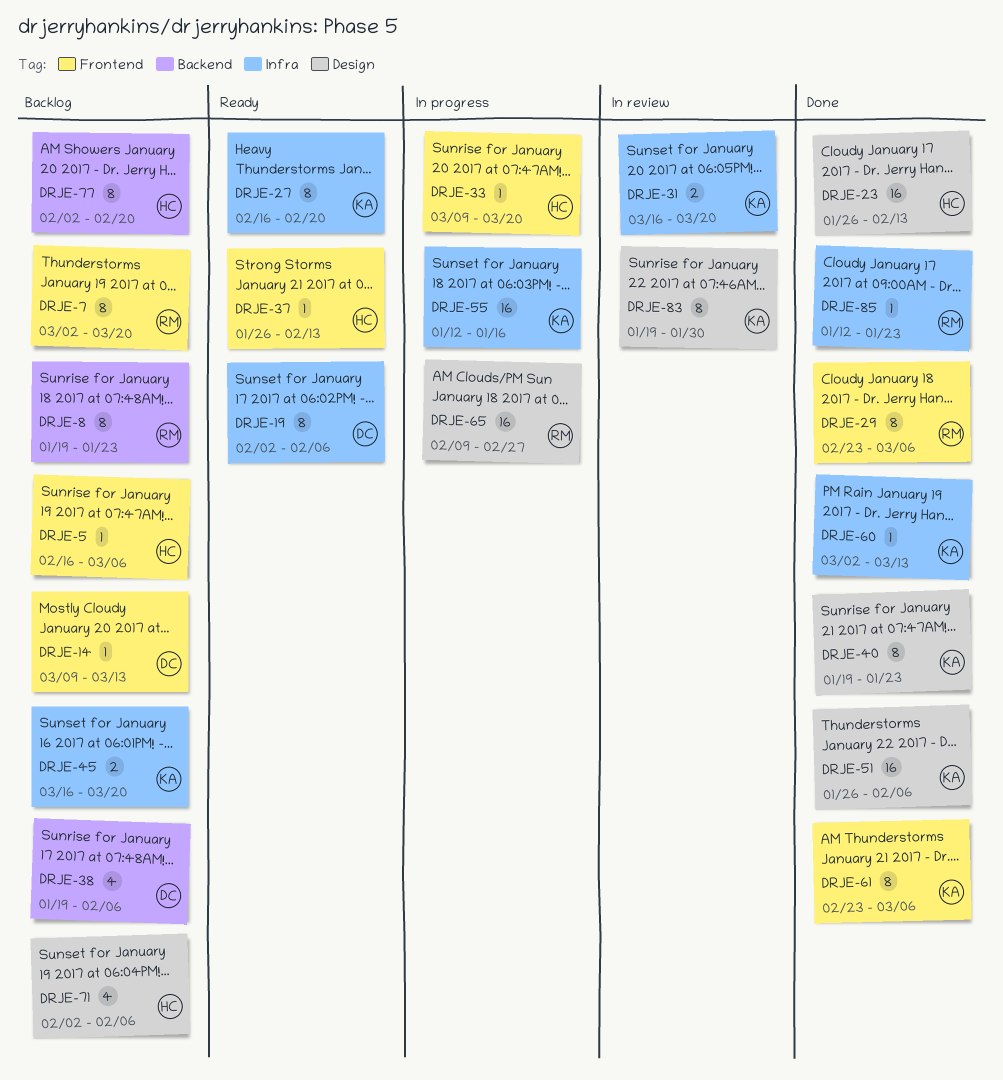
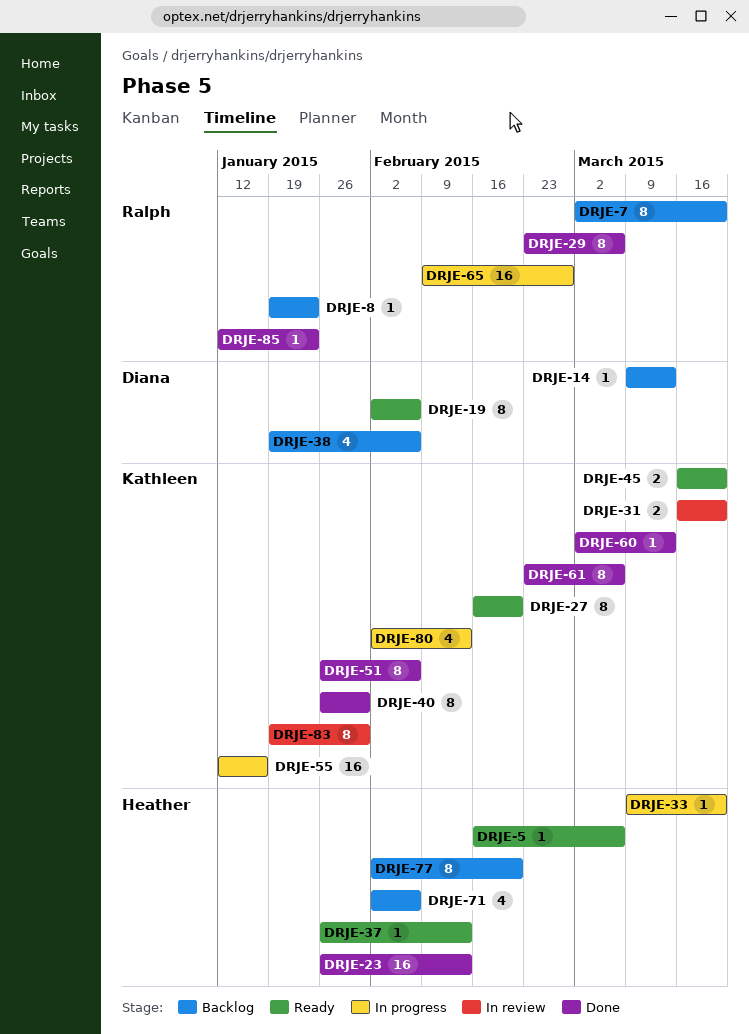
DRJE-5, status: Backlog -> Ready
DRJE-8, estimate: 8 -> 1
DRJE-40, start: Jan 19 -> Jan 26
DRJE-40, due: Jan 23 -> Jan 30
DRJE-45, status: Backlog -> Ready
DRJE-51, estimate: 16 -> 8
DRJE-80: none -> present

